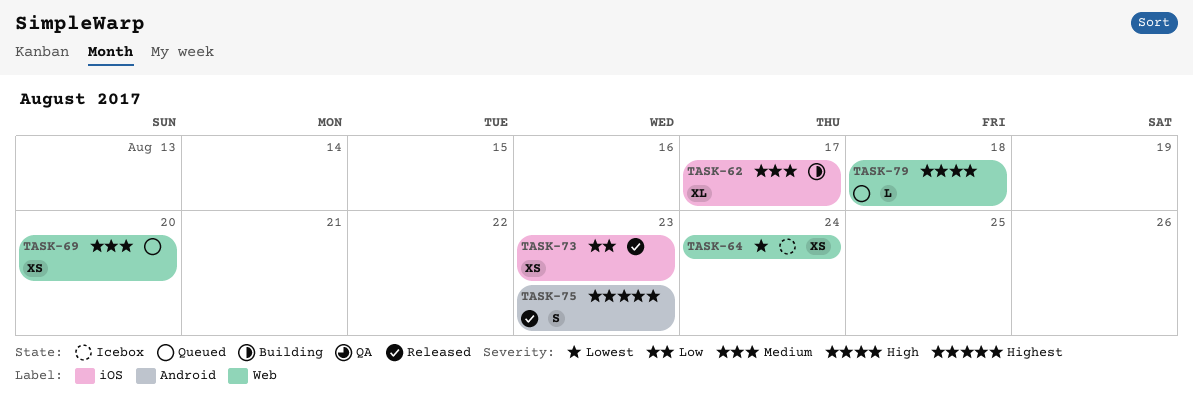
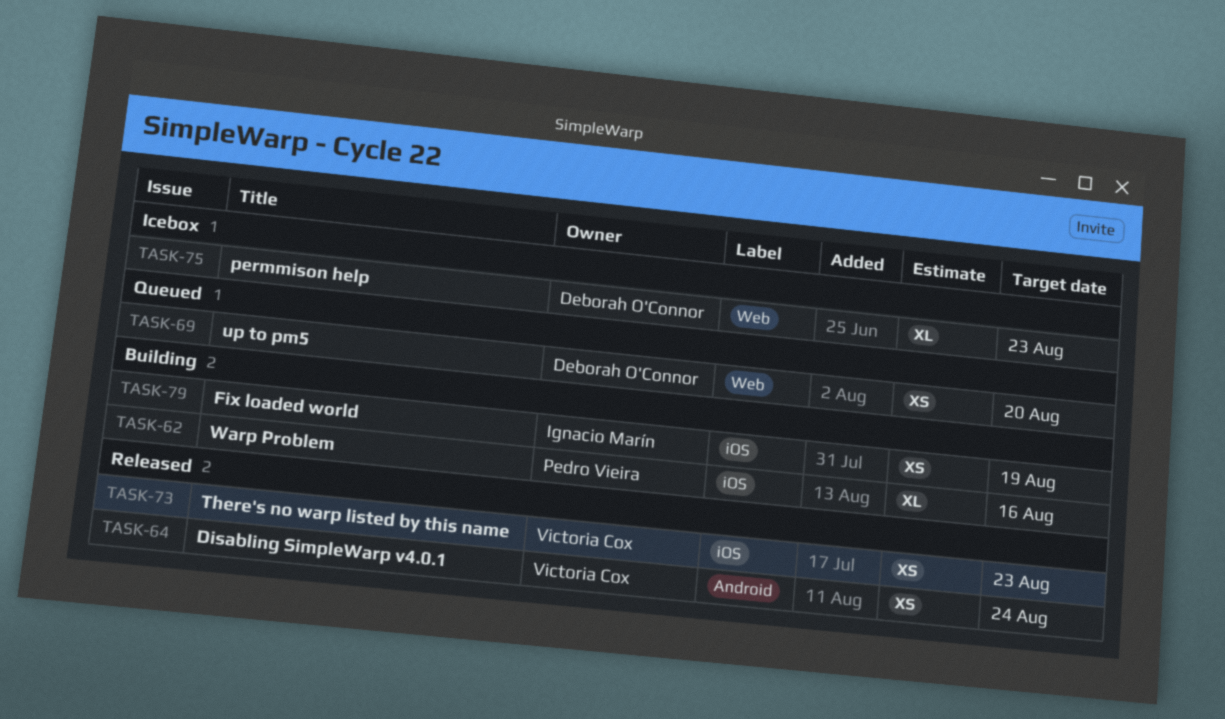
TASK-62, due: Aug 17 -> Aug 16
TASK-64, status: Icebox -> Released
TASK-64, label: Web -> Android
TASK-75, status: Released -> Icebox
TASK-75, label: Android -> Web
TASK-75, estimate: S -> XL
TASK-79, status: Queued -> Building
TASK-79, label: Web -> iOS
TASK-79, estimate: L -> XS
TASK-79, due: Aug 18 -> Aug 19

